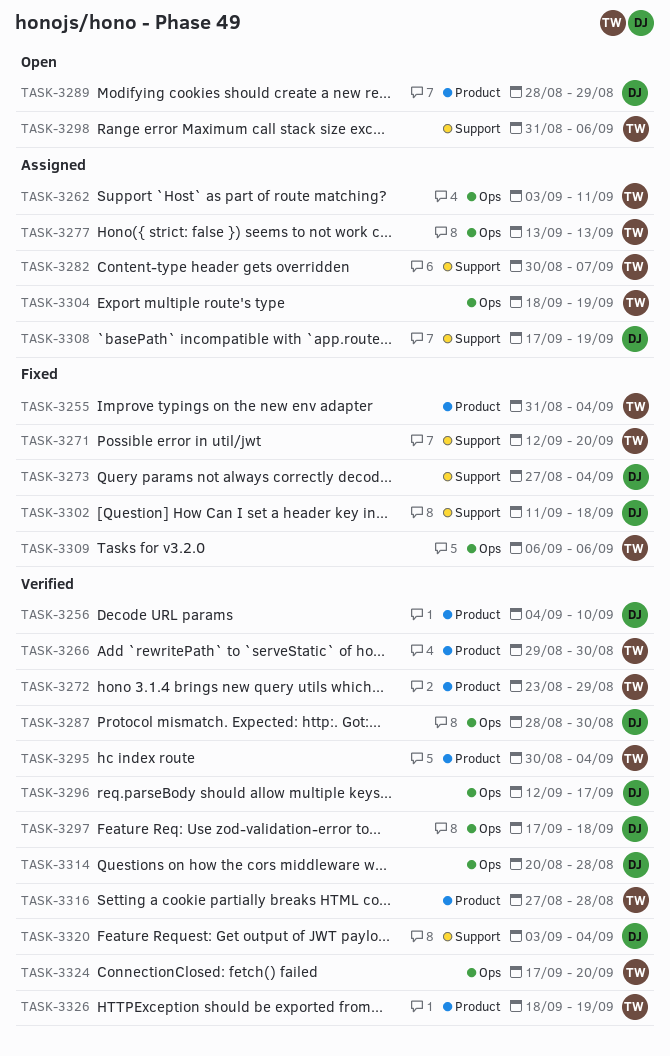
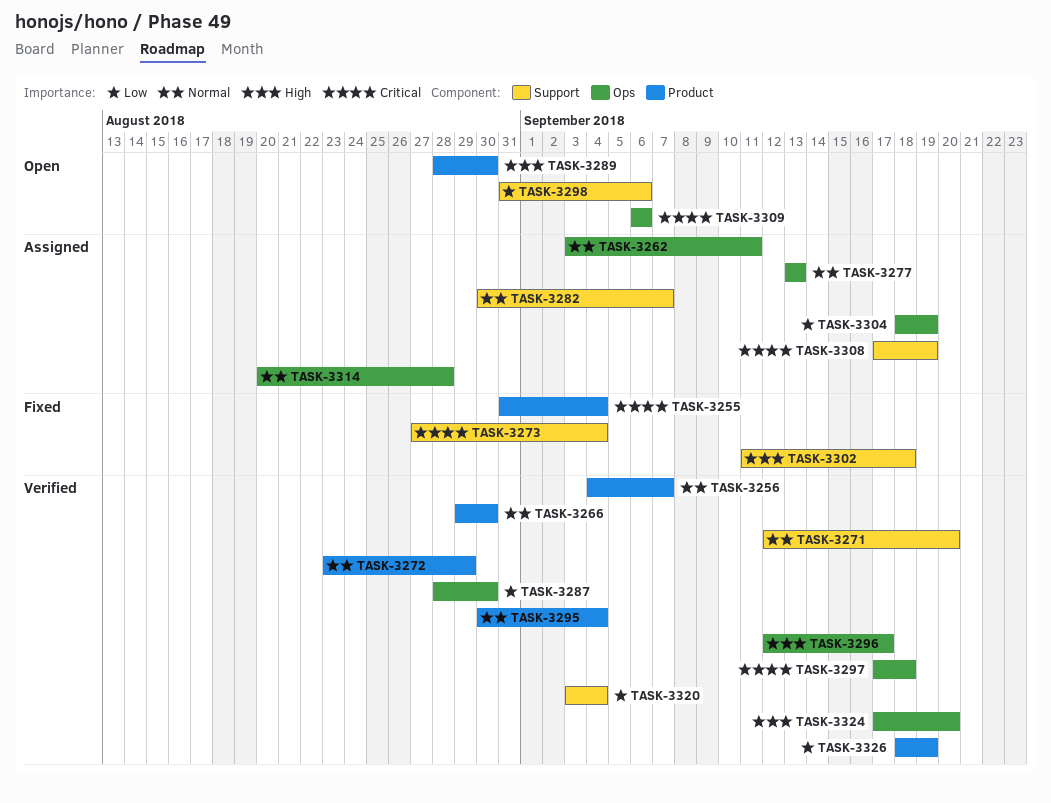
TASK-3256, due: Sep 10 -> Sep 7
TASK-3271, status: Fixed -> Verified
TASK-3289, due: Aug 29 -> Aug 30
TASK-3309, status: Fixed -> Open
TASK-3314, status: Verified -> Assigned
TASK-3316: present -> none

